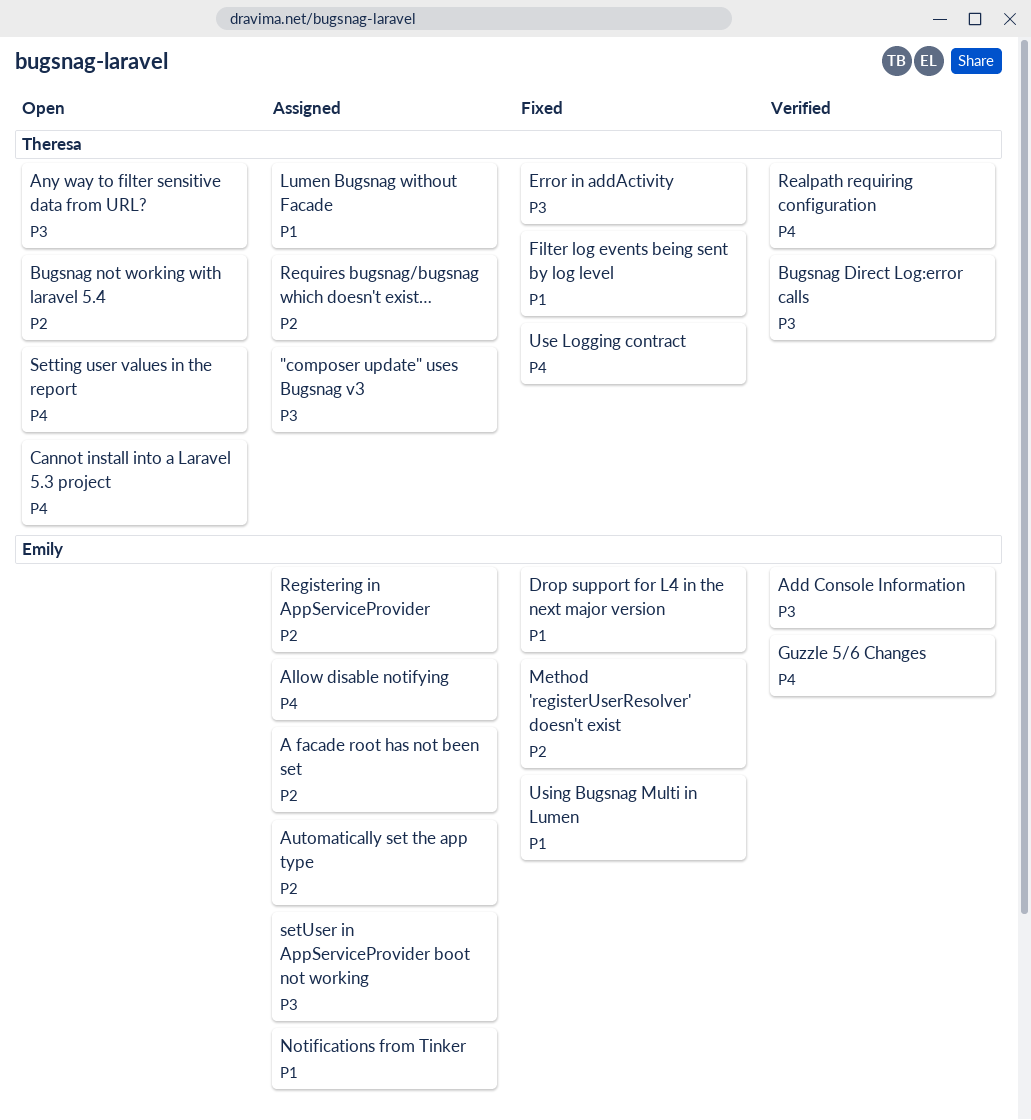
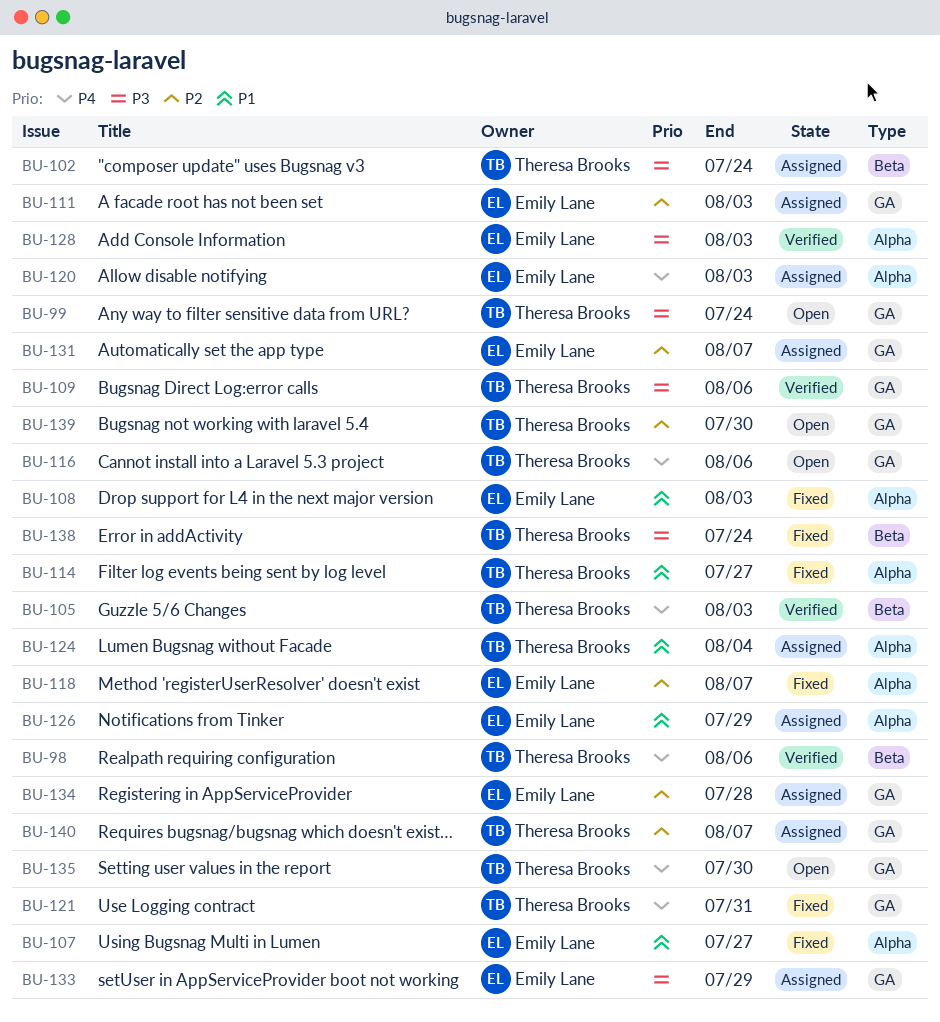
Guzzle 5/6 Changes, owner: Emily Lane -> Theresa Brooks

